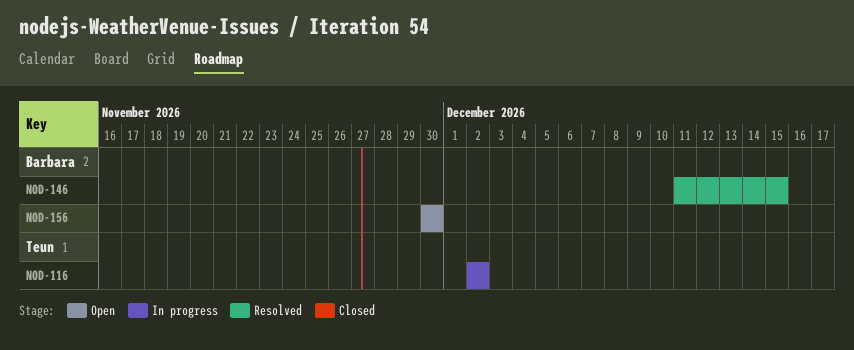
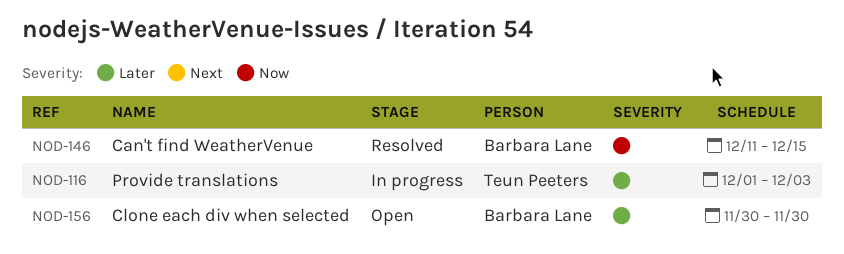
NOD-116, start: Dec 2 -> Dec 1
NOD-116, due: Dec 2 -> Dec 3

